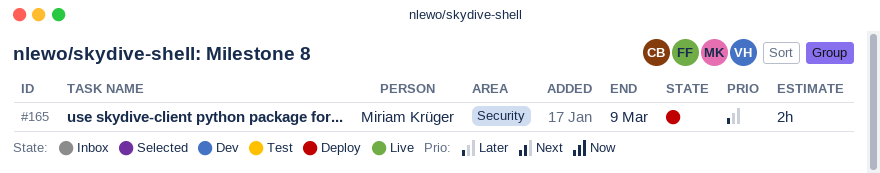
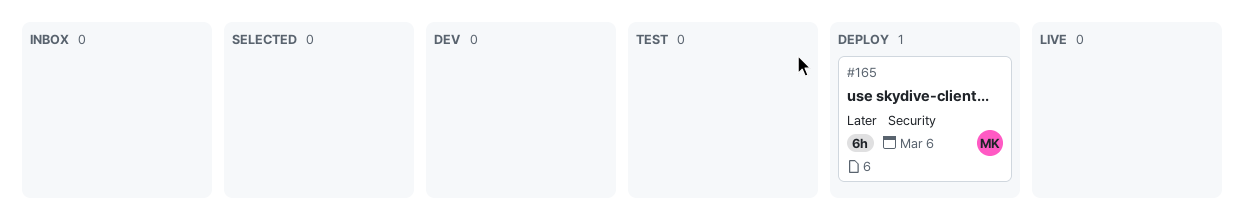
#165, estimate: 2h -> 6h
#165, due: Mar 9 -> Mar 6

